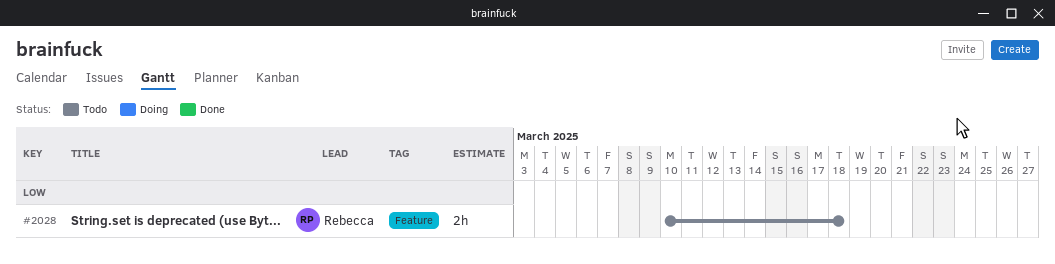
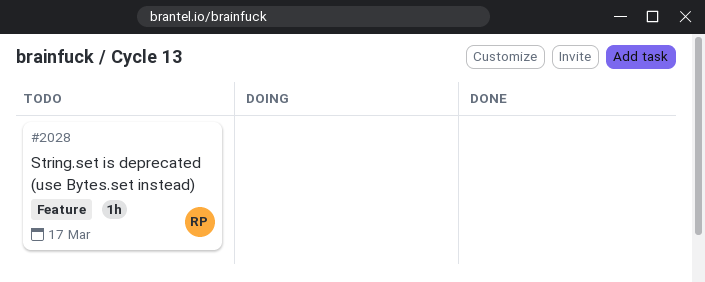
#2028, estimate: 2h -> 1h
#2028, due: Mar 18 -> Mar 17

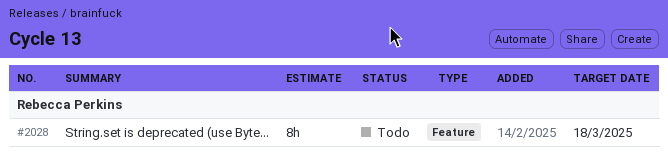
#2028, estimate: 1h -> 8h
#2028, due: Mar 17 -> Mar 18

